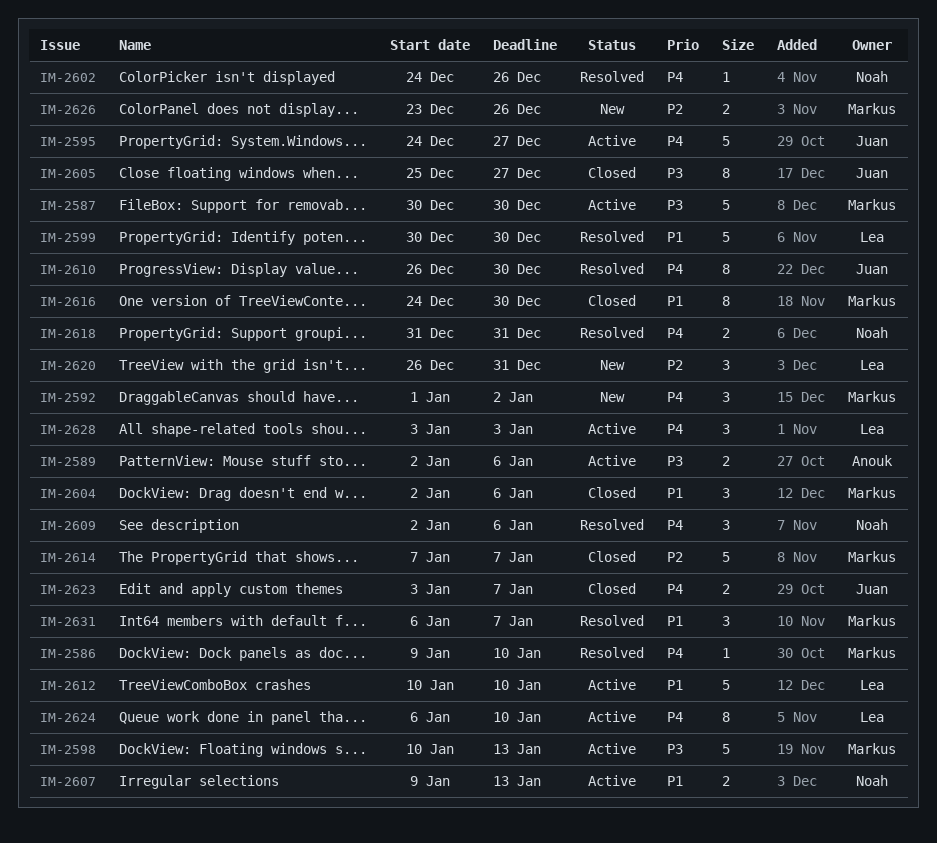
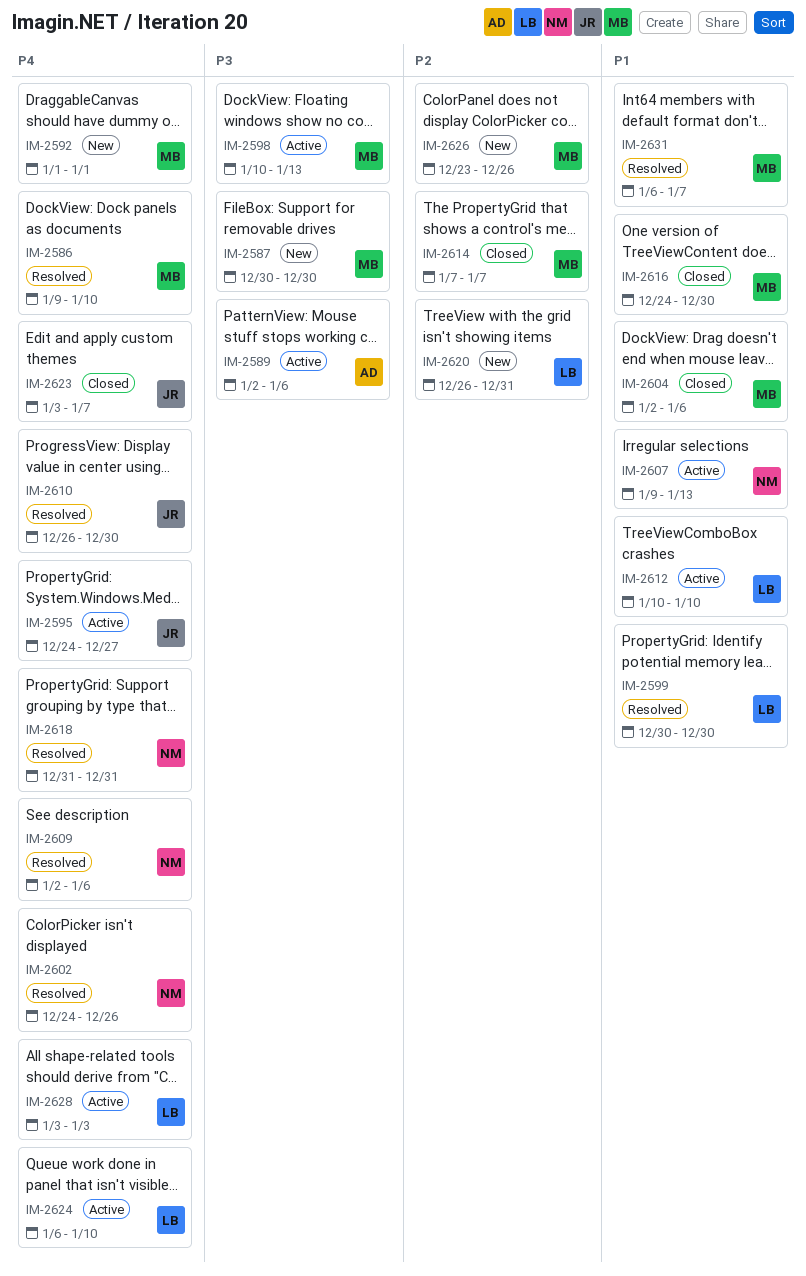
IM-2587, status: Active -> New
IM-2592, due: Jan 2 -> Jan 1
IM-2605: present -> none

